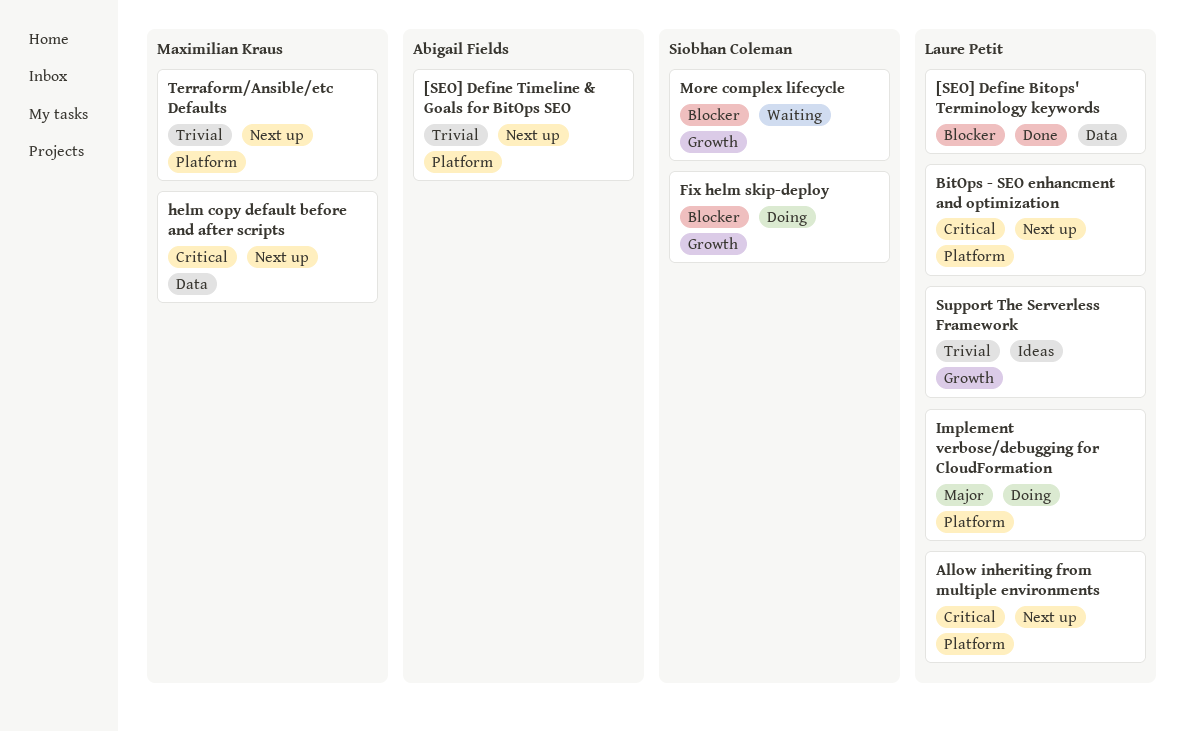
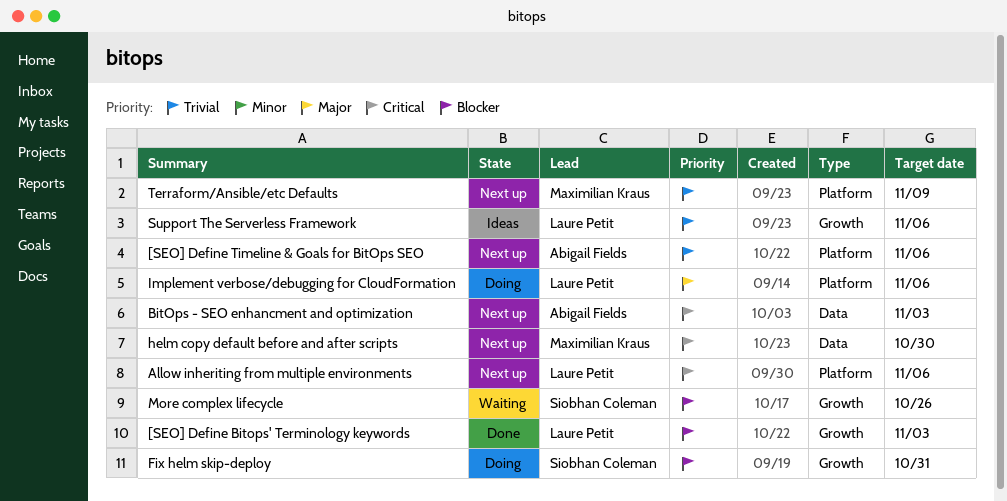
[SEO] Define Bitops' Terminology keywords, label: Data -> Growth
BitOps - SEO enhancment and optimization, owner: Laure Petit -> Abigail Fields
BitOps - SEO enhancment and optimization, label: Platform -> Data

